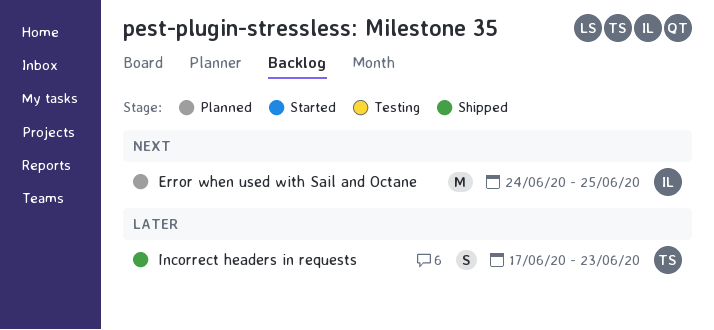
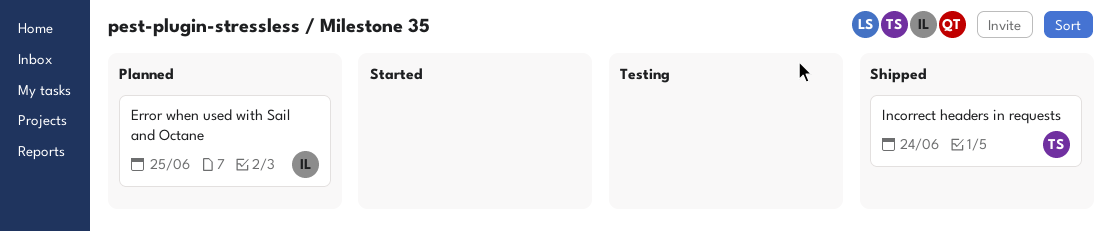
Incorrect headers in requests, due: Jun 23 -> Jun 24

